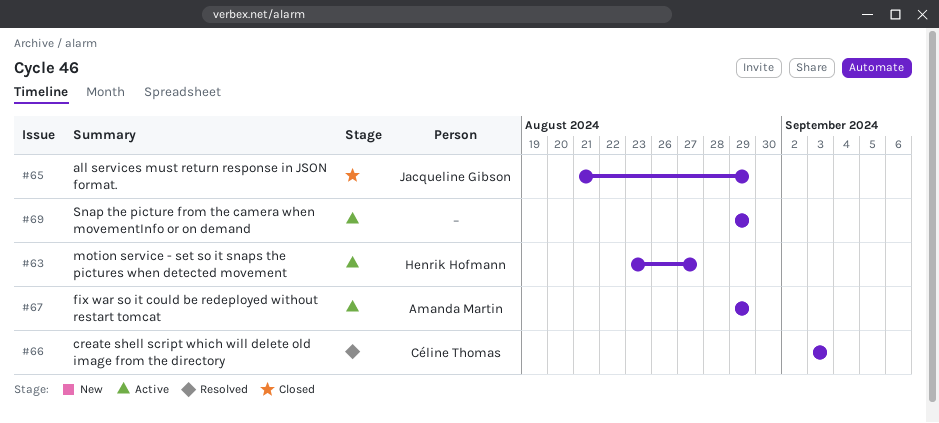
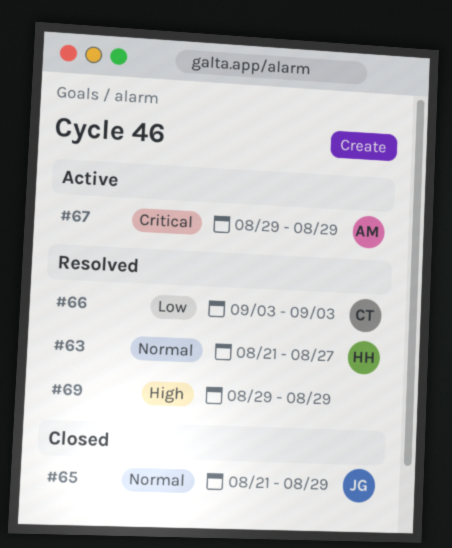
#63, status: Active -> Resolved
#63, start: Aug 23 -> Aug 21
#69, status: Active -> Resolved

